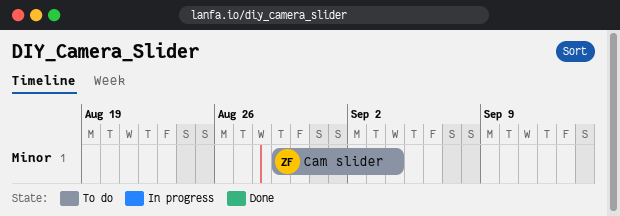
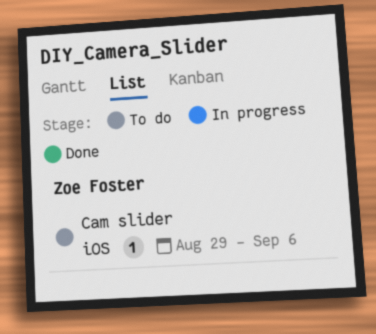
Cam slider, due: Sep 4 -> Sep 6

